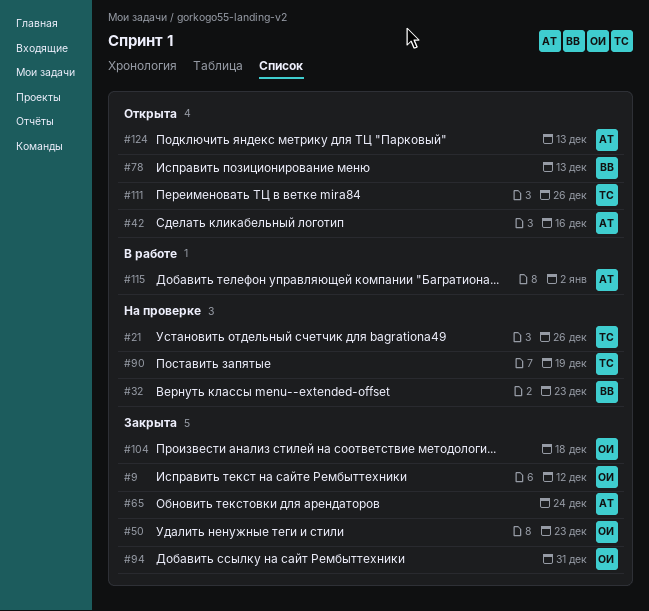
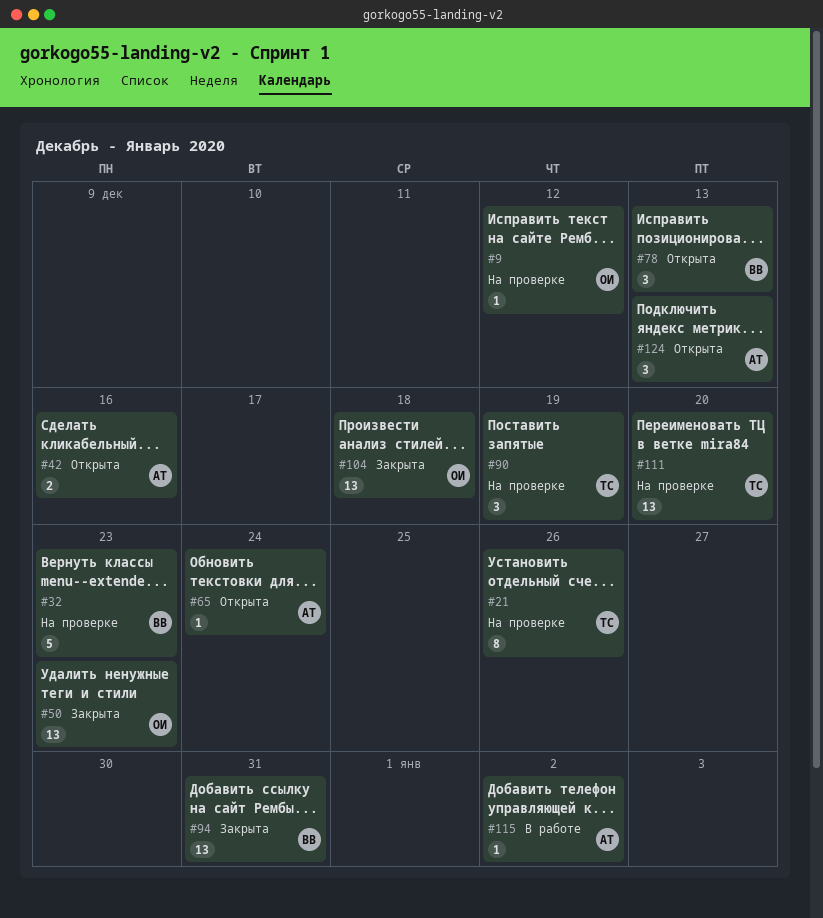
#9, status: Закрыта -> На проверке
#65, status: Закрыта -> Открыта
#94, owner: ОИ -> ВВ
#111, status: Открыта -> На проверке
#111, due: Dec 26 -> Dec 20

